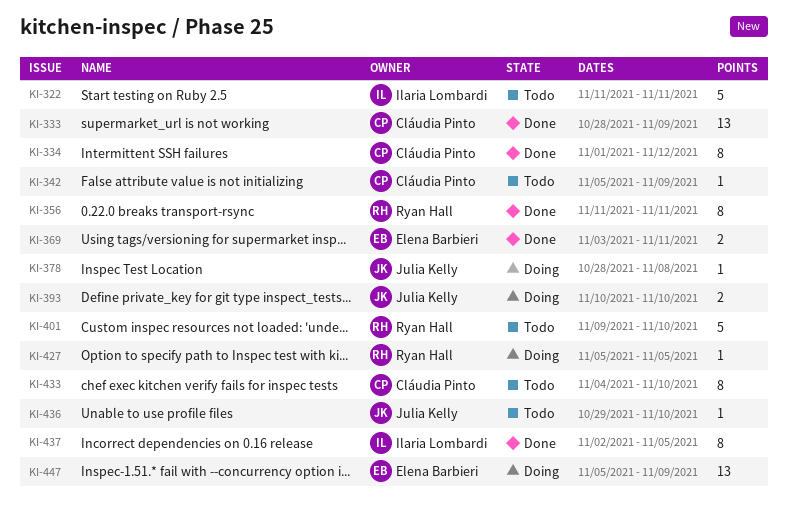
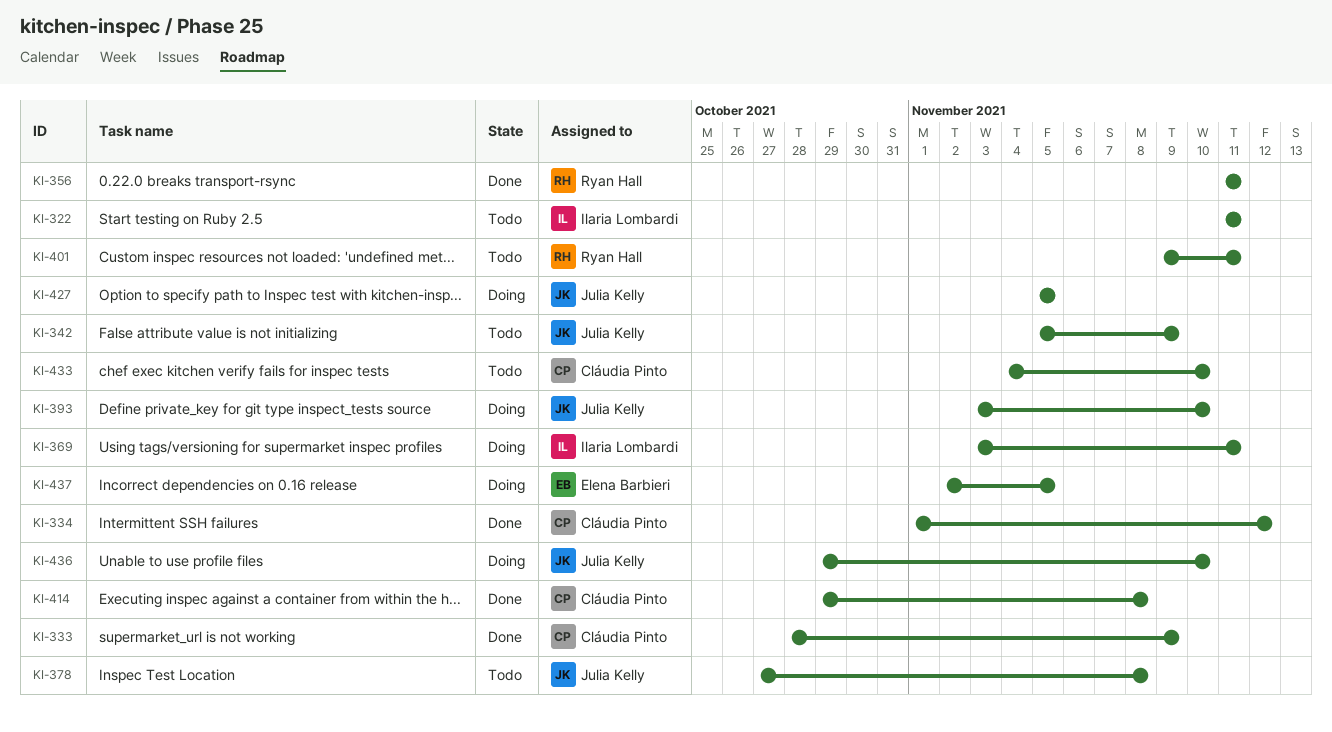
KI-342, owner: Cláudia Pinto -> Julia Kelly
KI-369, status: Done -> Doing
KI-369, owner: Elena Barbieri -> Ilaria Lombardi
KI-378, status: Doing -> Todo
KI-378, start: Oct 28 -> Oct 27
KI-393, start: Nov 10 -> Nov 3
KI-401, due: Nov 10 -> Nov 11
KI-414: none -> present
KI-427, owner: Ryan Hall -> Julia Kelly
KI-436, status: Todo -> Doing
KI-437, status: Done -> Doing
KI-437, owner: Ilaria Lombardi -> Elena Barbieri
KI-447: present -> none

